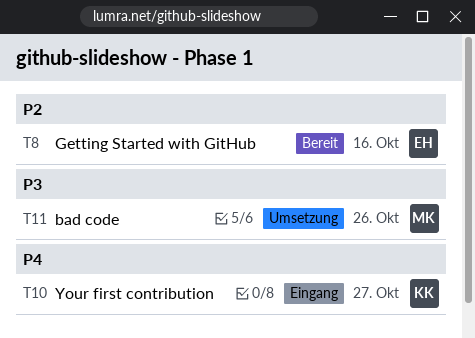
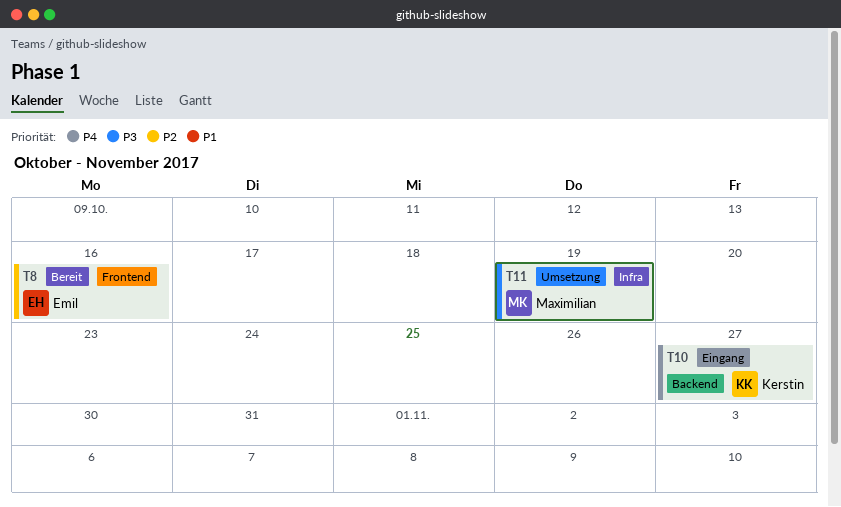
T11, due: Oct 26 -> Oct 19

